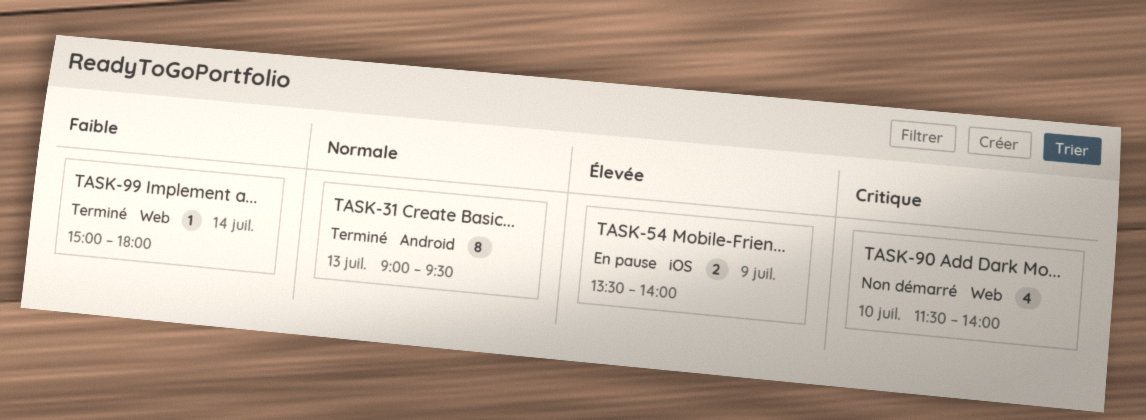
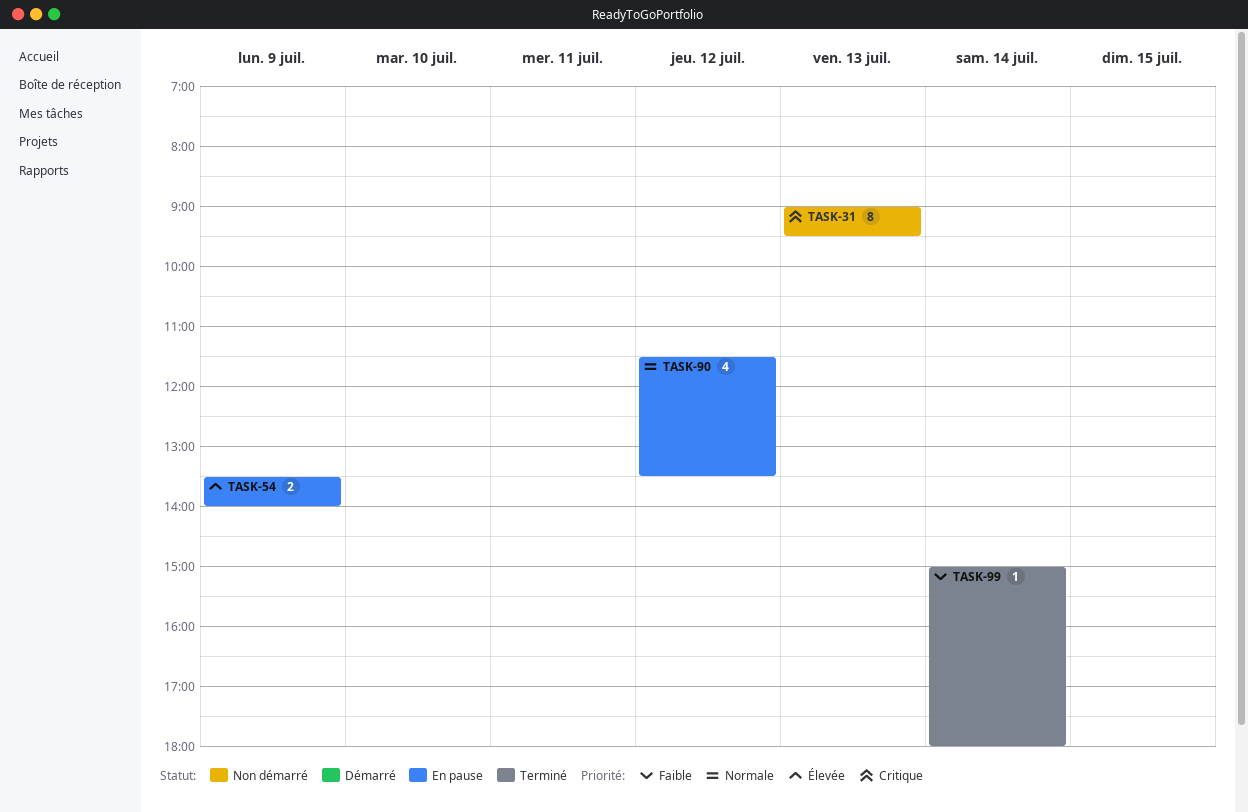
TASK-31, status: Terminé -> Non démarré
TASK-31, priority: Normale -> Critique
TASK-90, status: Non démarré -> En pause
TASK-90, priority: Critique -> Normale
TASK-90, day: Jul 10 -> Jul 12
TASK-90, ends: 14:00 -> 13:30

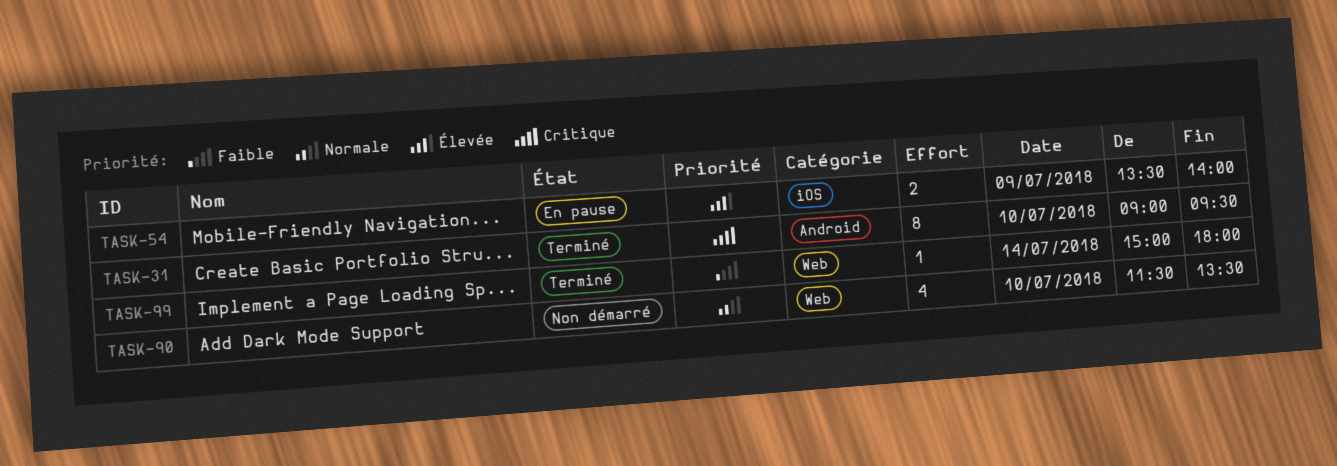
TASK-31, status: Non démarré -> Terminé
TASK-31, day: Jul 13 -> Jul 10
TASK-90, status: En pause -> Non démarré
TASK-90, day: Jul 12 -> Jul 10

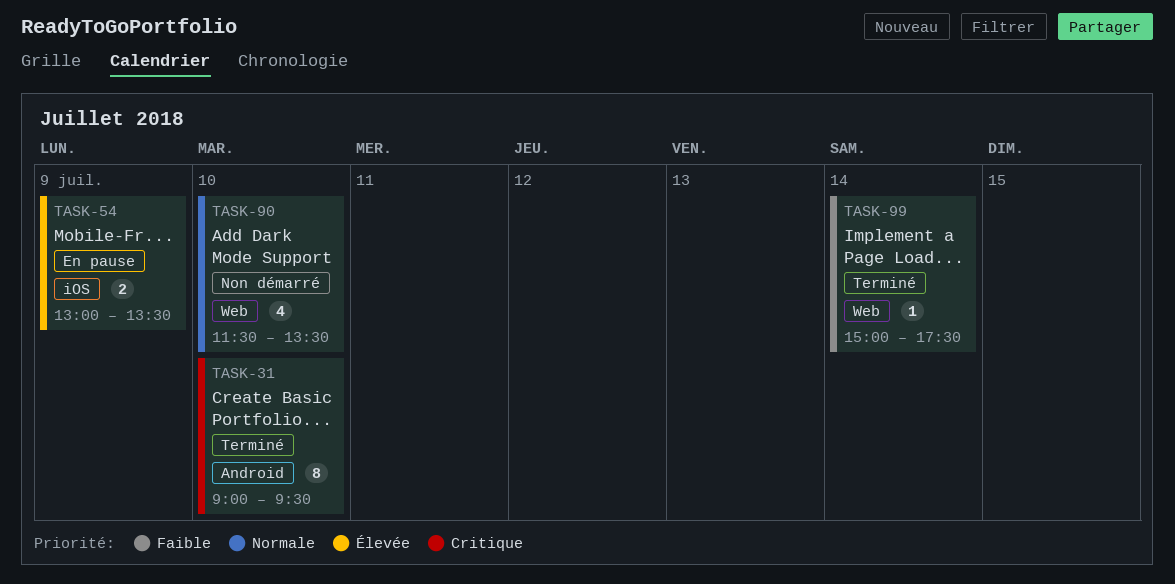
TASK-54, begins: 13:30 -> 13:00
TASK-54, ends: 14:00 -> 13:30
TASK-99, ends: 18:00 -> 17:30

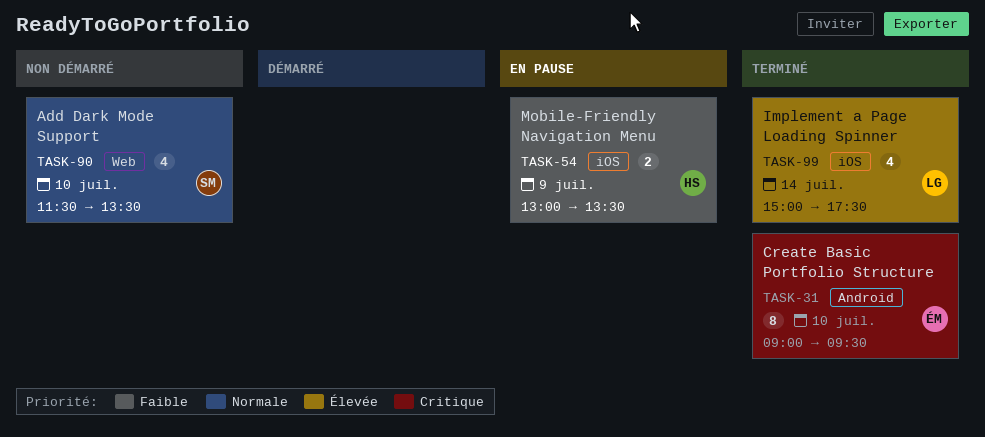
TASK-54, priority: Élevée -> Faible
TASK-99, priority: Faible -> Élevée
TASK-99, label: Web -> iOS
TASK-99, estimate: 1 -> 4

